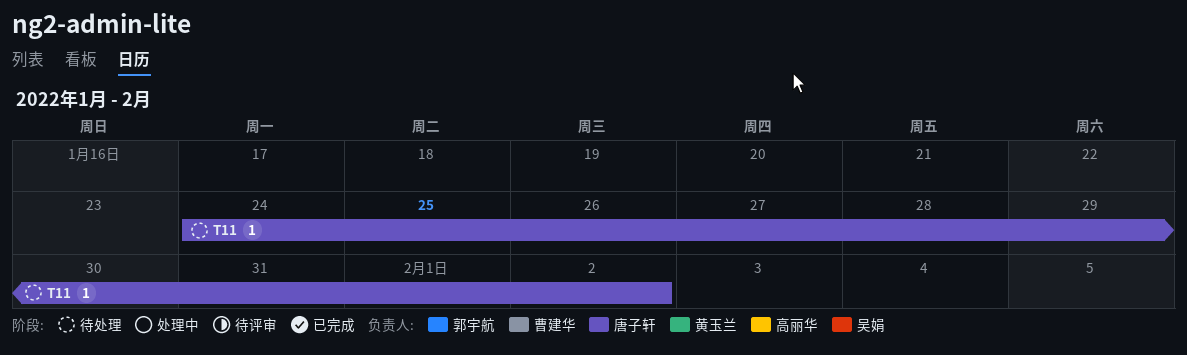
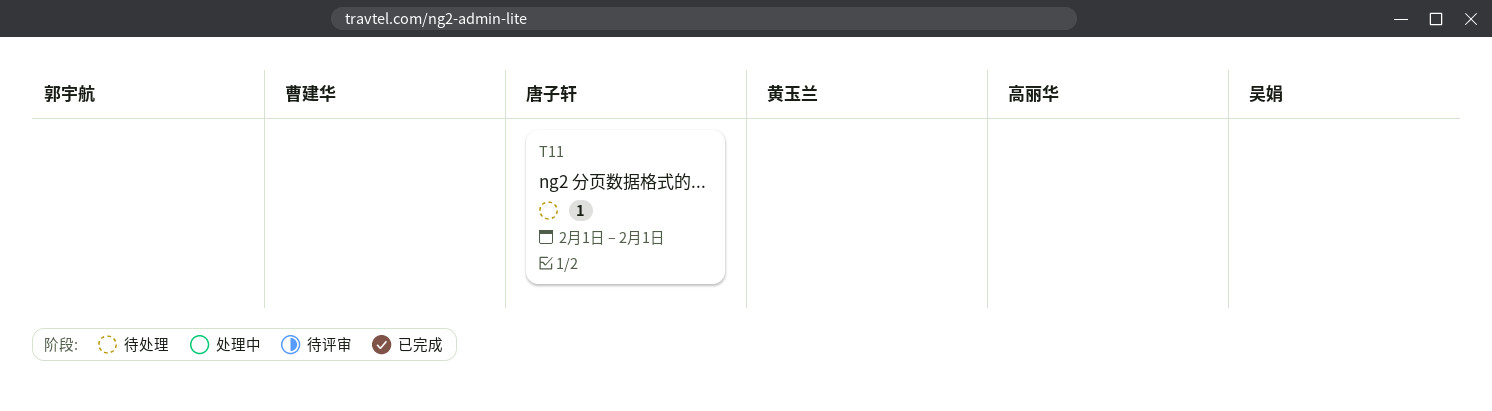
T11, start: Jan 24 -> Feb 1
T11, due: Feb 2 -> Feb 1

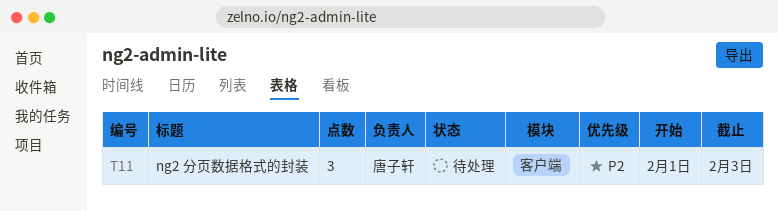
T11, estimate: 1 -> 3
T11, due: Feb 1 -> Feb 3

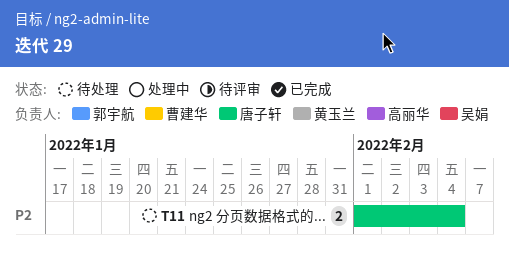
T11, estimate: 3 -> 2
T11, due: Feb 3 -> Feb 4

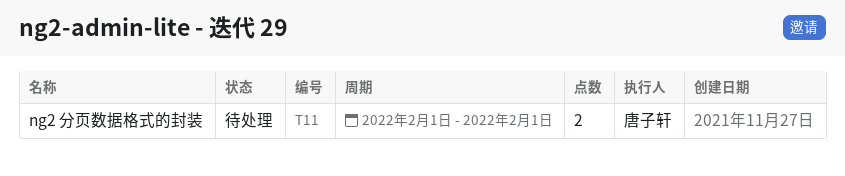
T11, due: Feb 4 -> Feb 1

